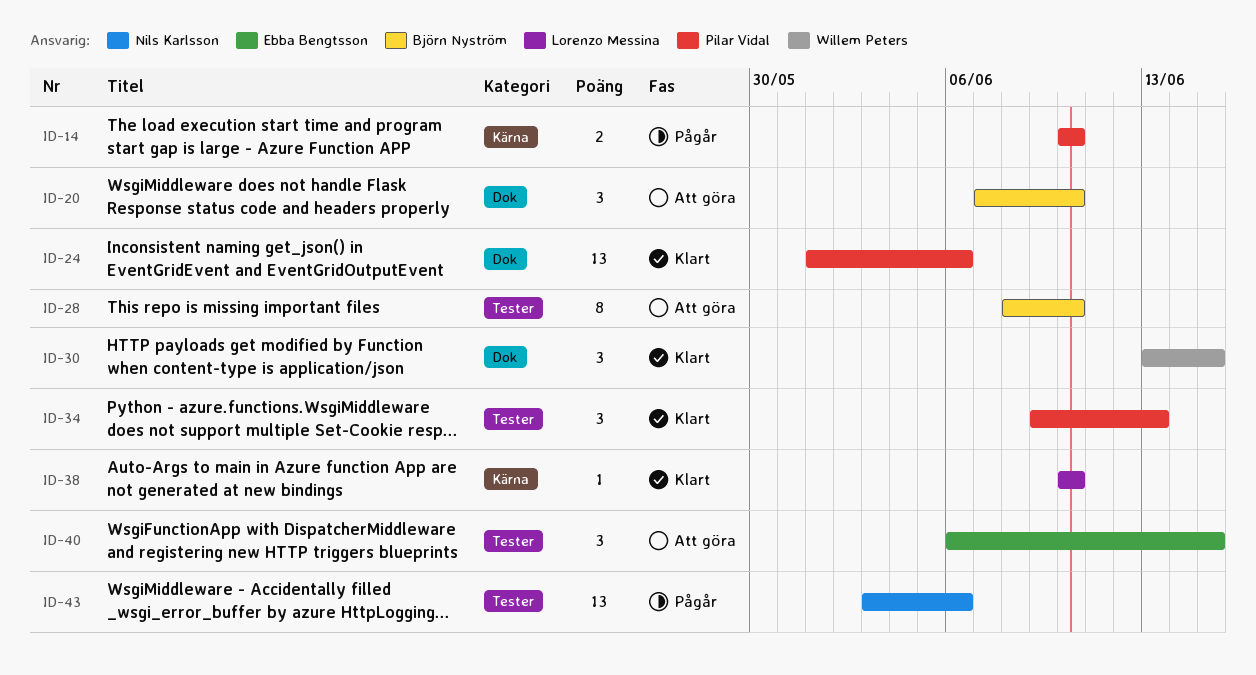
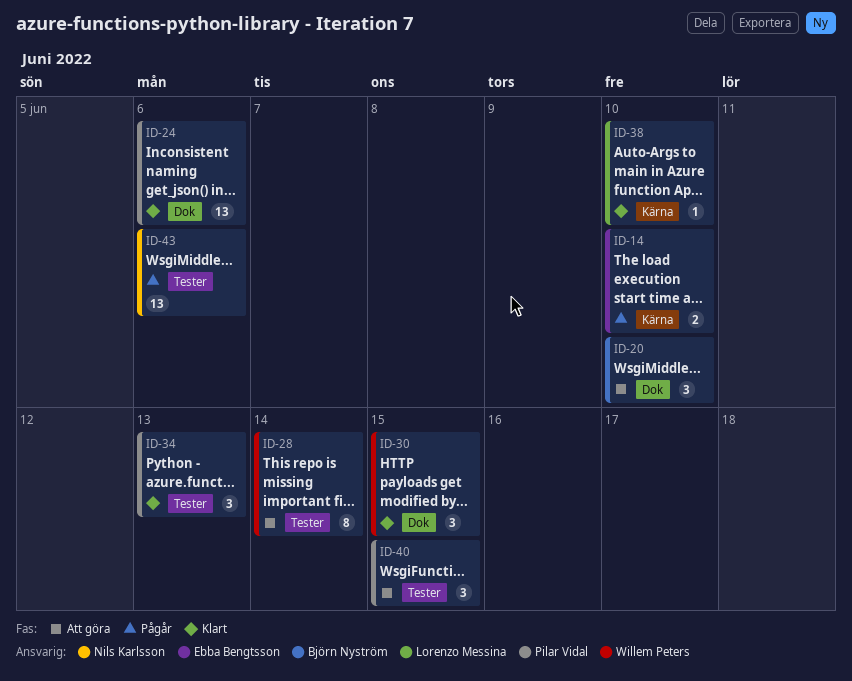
ID-14, owner: Pilar Vidal -> Ebba Bengtsson
ID-28, owner: Björn Nyström -> Willem Peters
ID-28, due: Jun 10 -> Jun 14
ID-40, owner: Ebba Bengtsson -> Pilar Vidal

